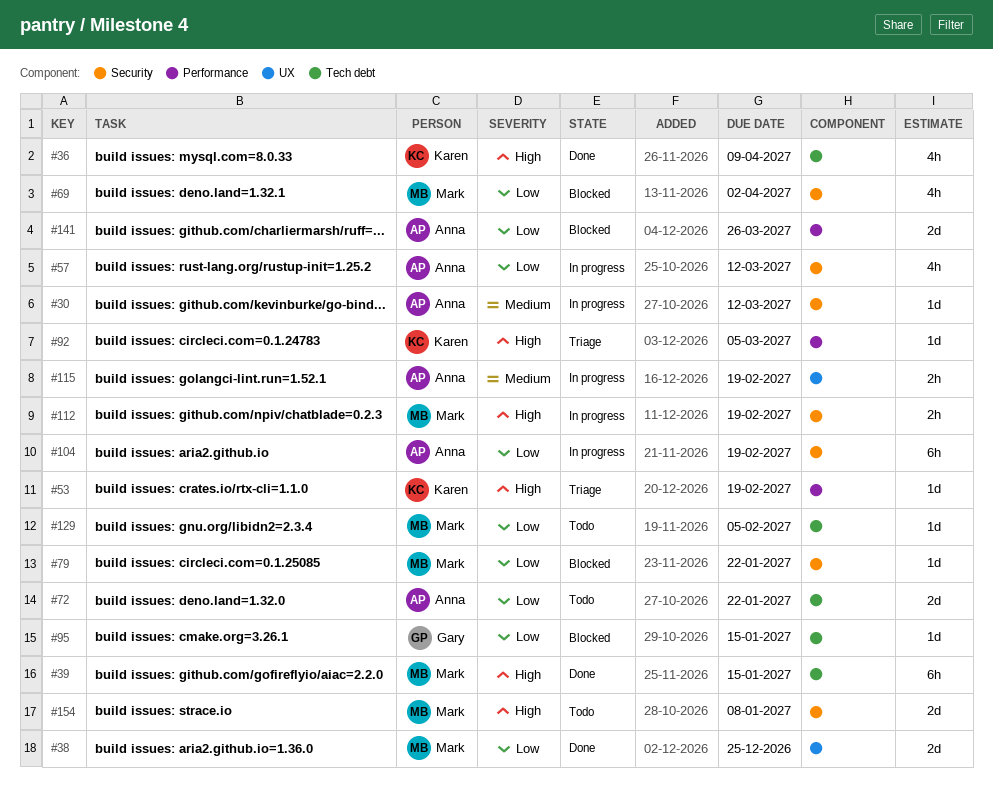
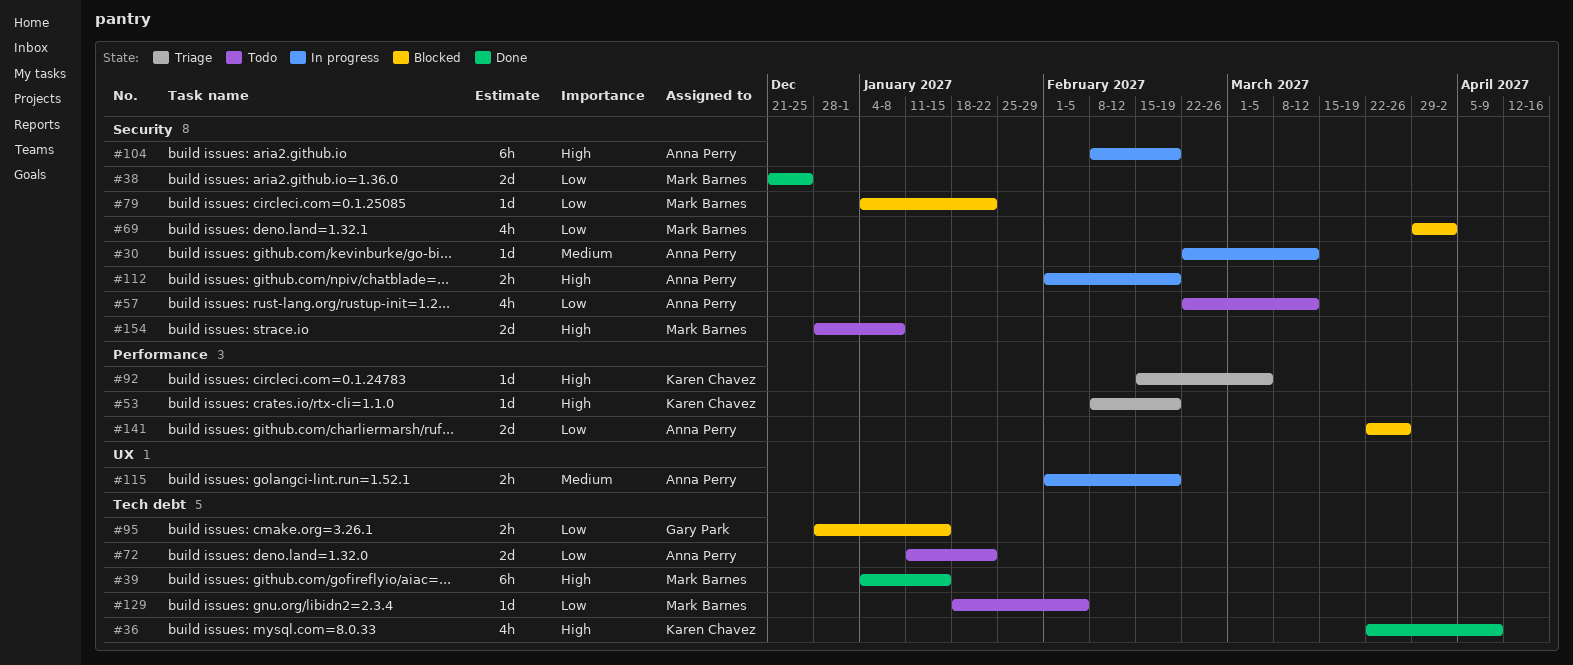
#38, label: UX -> Security
#57, status: In progress -> Todo
#95, estimate: 1d -> 2h
#104, priority: Low -> High
#112, owner: Mark Barnes -> Anna Perry

